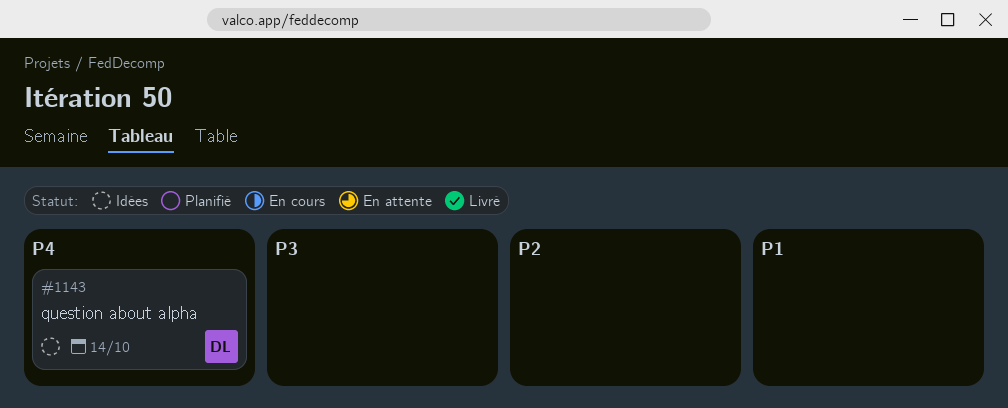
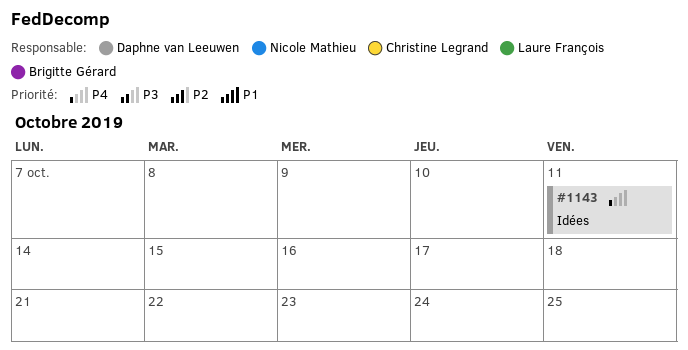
#1143, due: Oct 14 -> Oct 11

